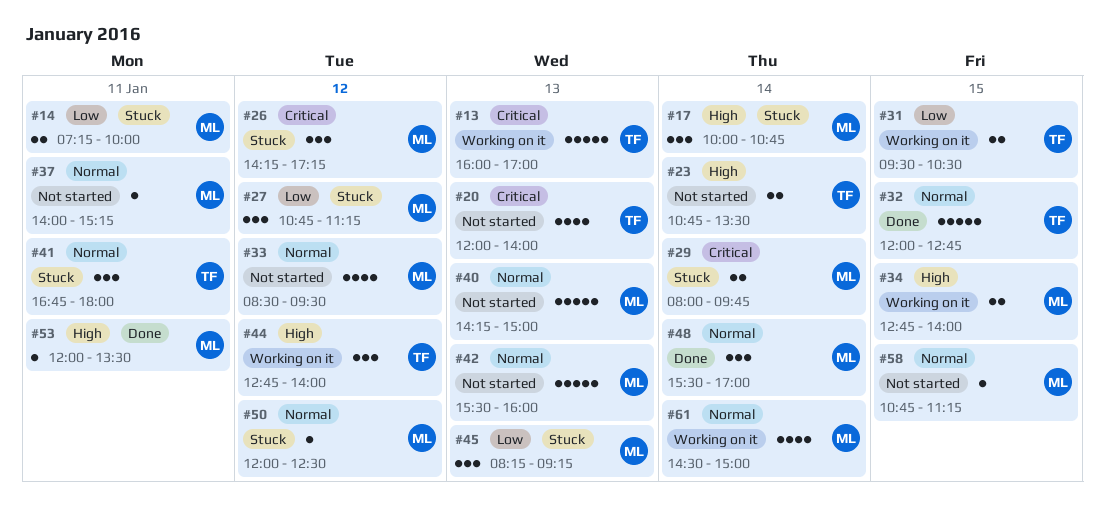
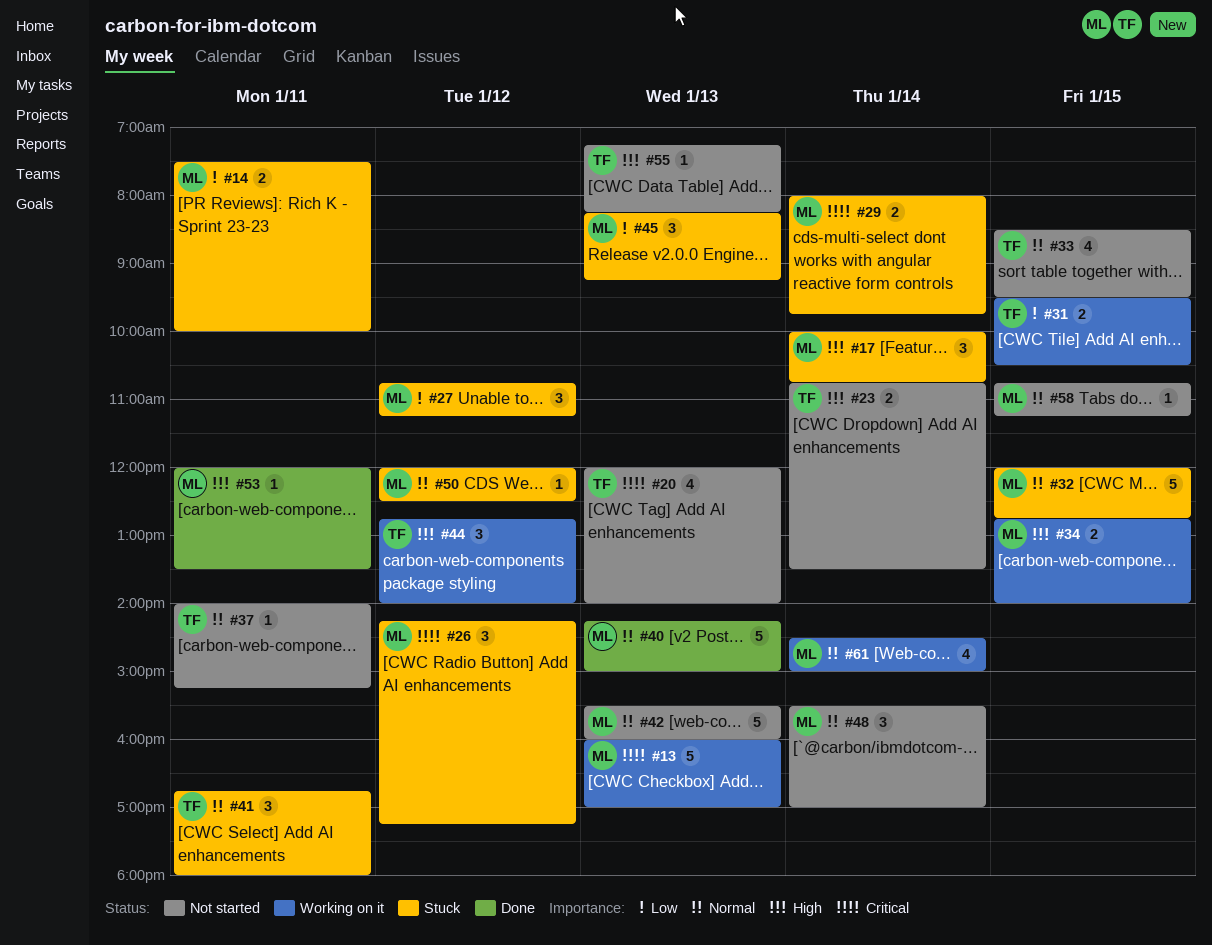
#13, owner: TF -> ML
#14, begins: 07:15 -> 07:30
#32, status: Done -> Stuck
#32, owner: TF -> ML
#33, owner: ML -> TF
#33, day: Jan 12 -> Jan 15
#37, owner: ML -> TF
#40, status: Not started -> Done
#48, status: Done -> Not started
#55: none -> present

